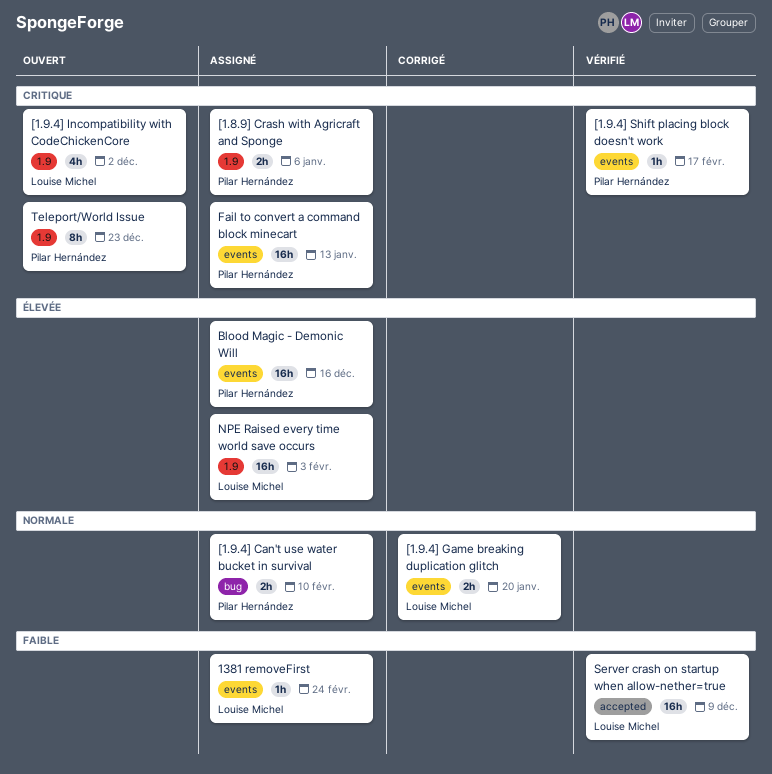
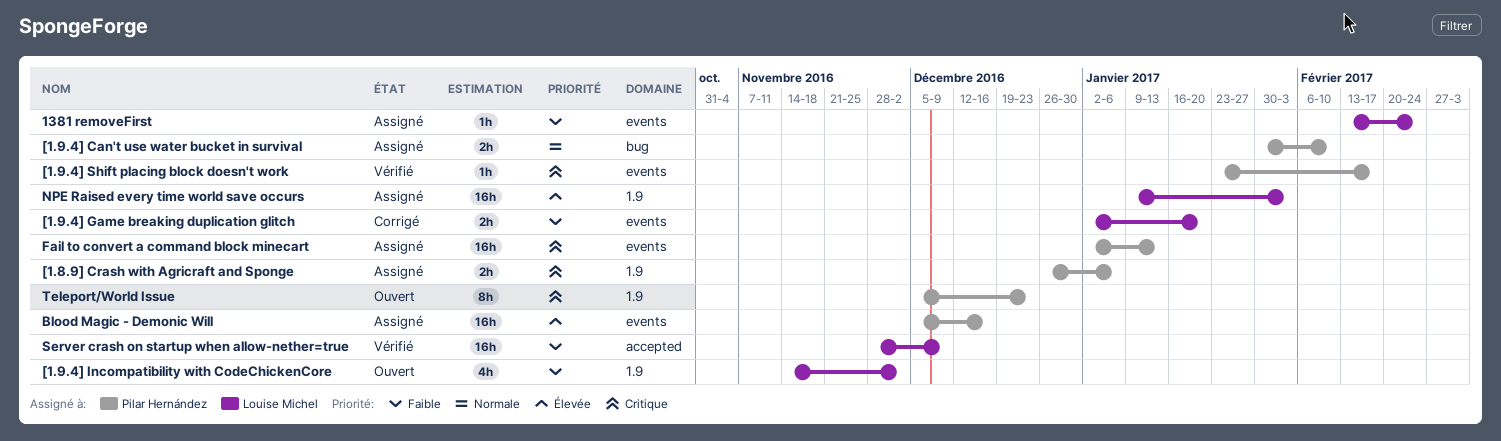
[1.9.4] Game breaking duplication glitch, priority: Normale -> Faible
[1.9.4] Incompatibility with CodeChickenCore, priority: Critique -> Faible

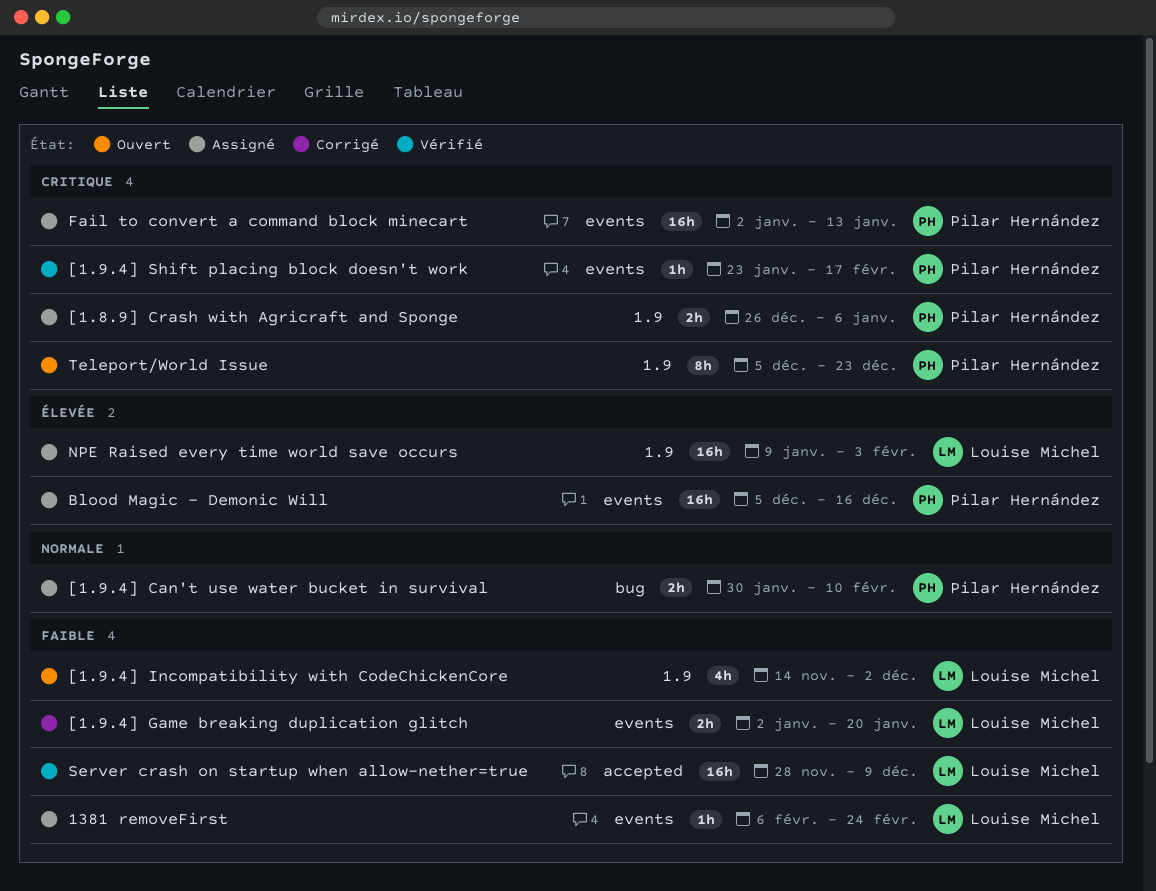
1381 removeFirst, start: Feb 13 -> Feb 6

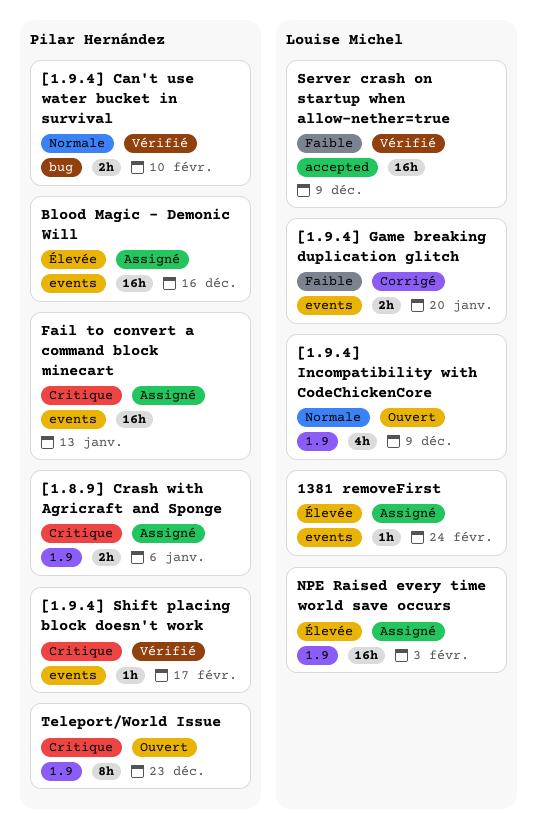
1381 removeFirst, priority: Faible -> Élevée
[1.9.4] Can't use water bucket in survival, status: Assigné -> Vérifié
[1.9.4] Incompatibility with CodeChickenCore, priority: Faible -> Normale
[1.9.4] Incompatibility with CodeChickenCore, due: Dec 2 -> Dec 9

